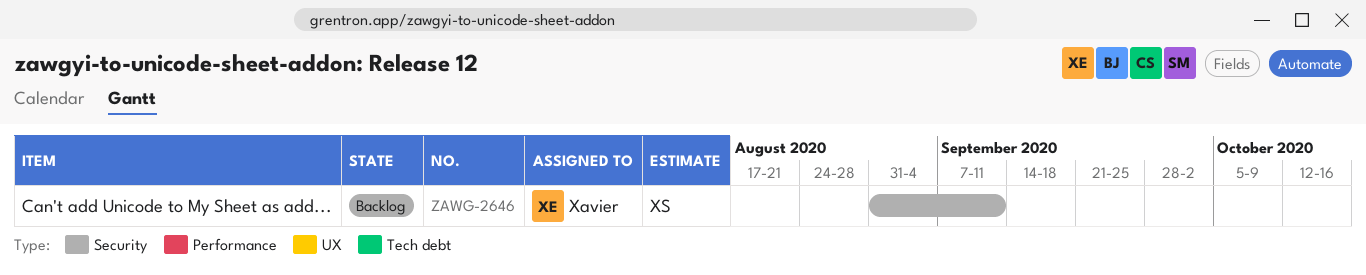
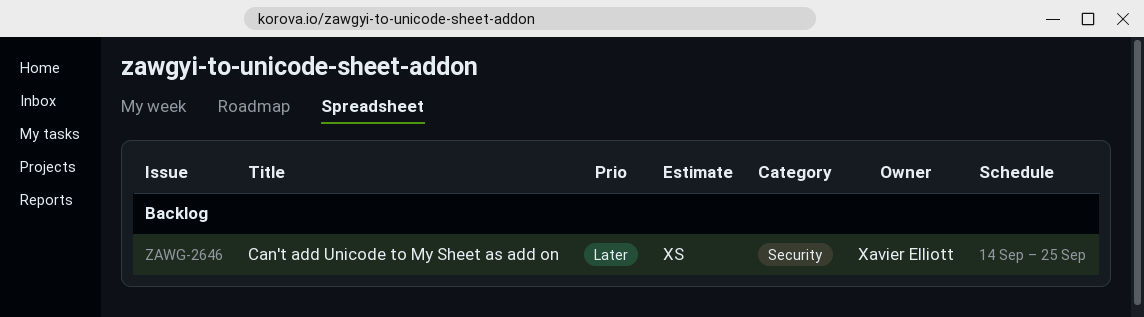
ZAWG-2646, start: Aug 31 -> Sep 14
ZAWG-2646, due: Sep 11 -> Sep 25

